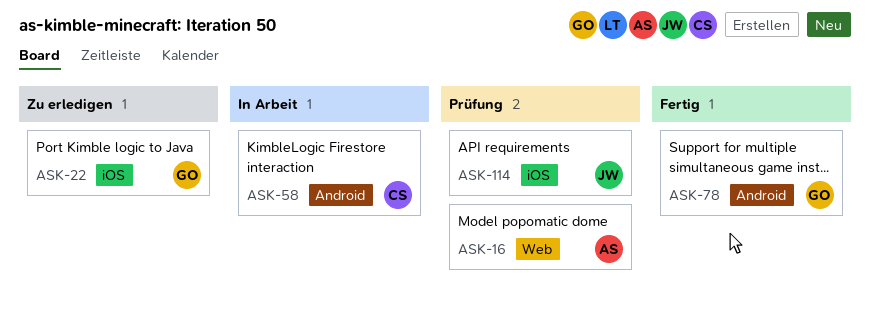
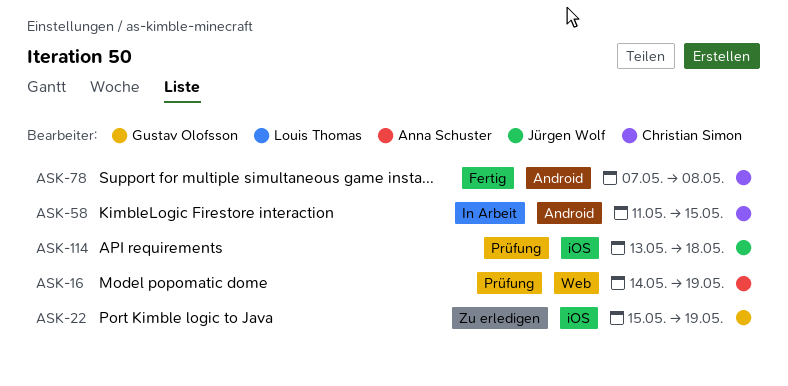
ASK-78, owner: Gustav Olofsson -> Christian Simon

